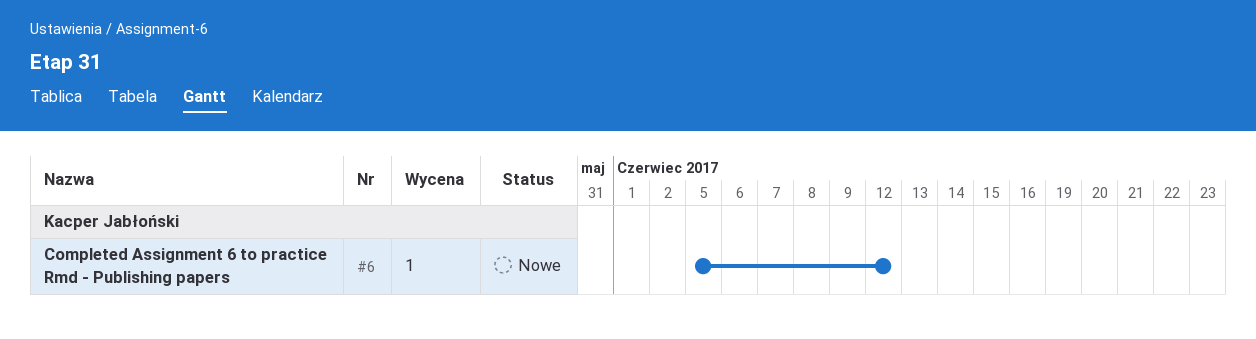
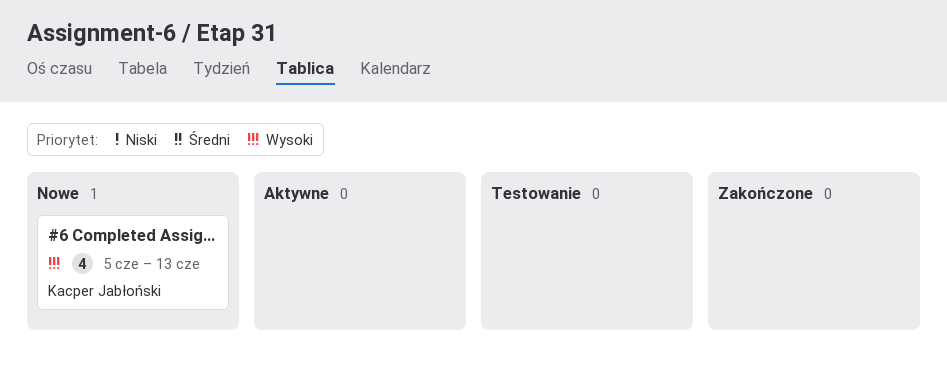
#6, estimate: 1 -> 4
#6, due: Jun 12 -> Jun 13

